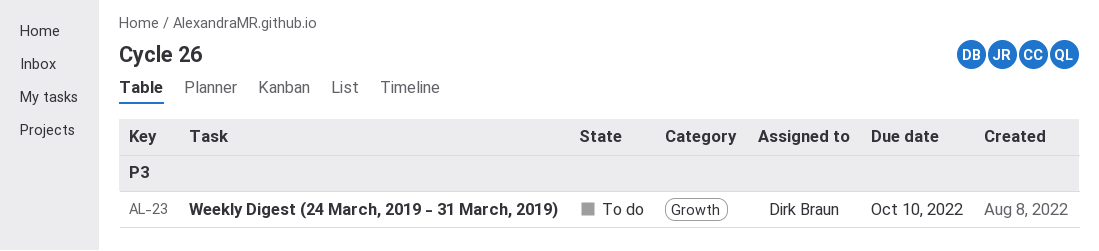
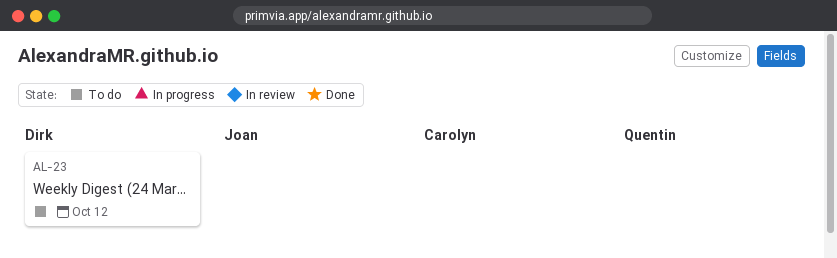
AL-23, due: Oct 10 -> Oct 12

